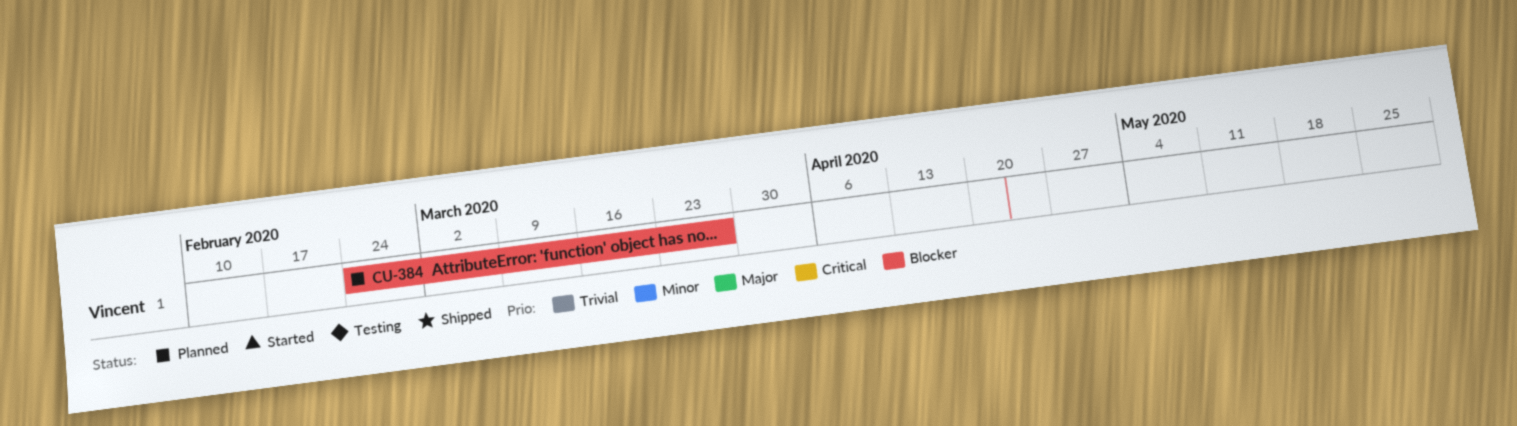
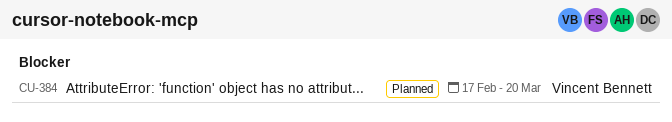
CU-384, start: Feb 24 -> Feb 17
CU-384, due: Mar 27 -> Mar 20

